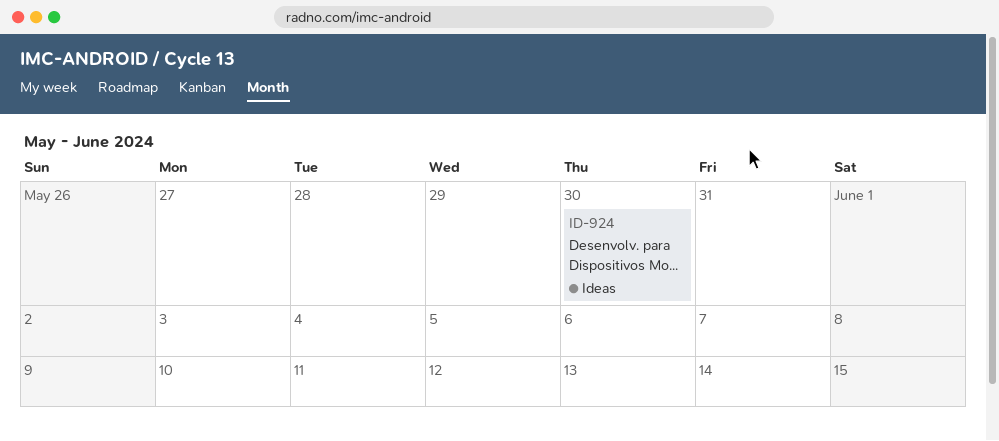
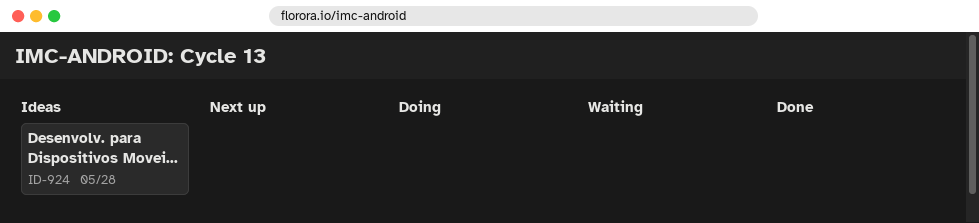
ID-924, due: May 30 -> May 28

